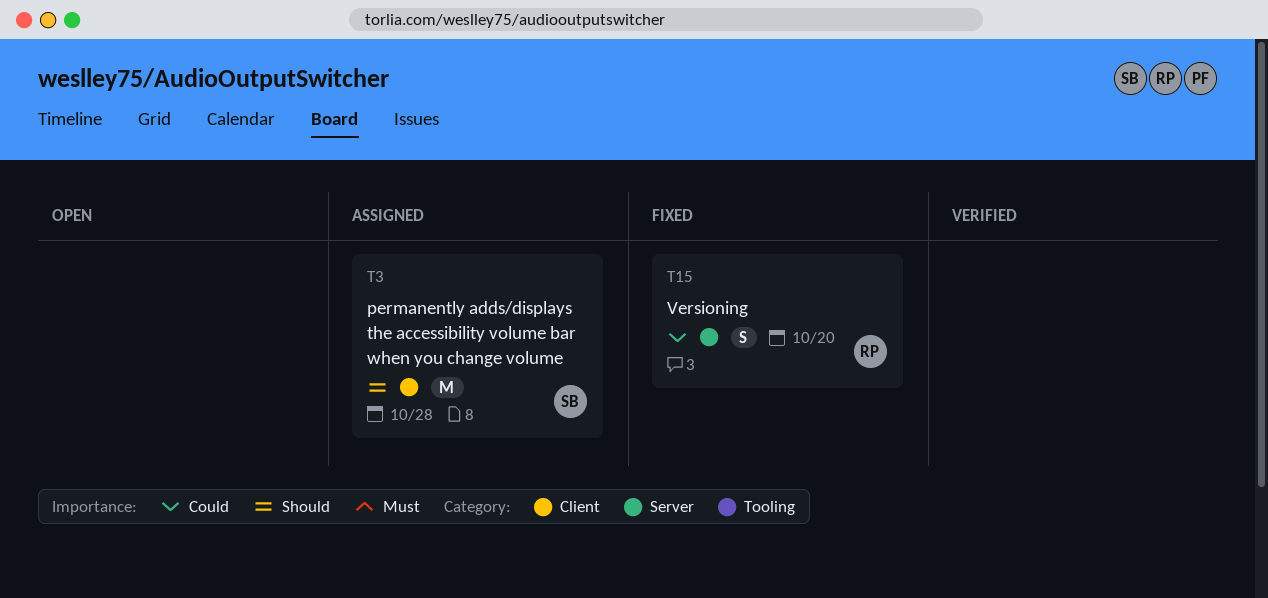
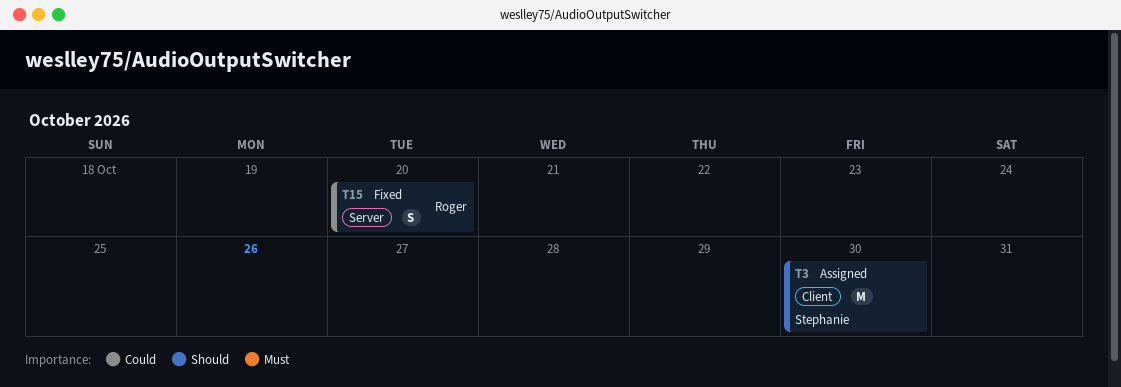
T3, due: Oct 28 -> Oct 30

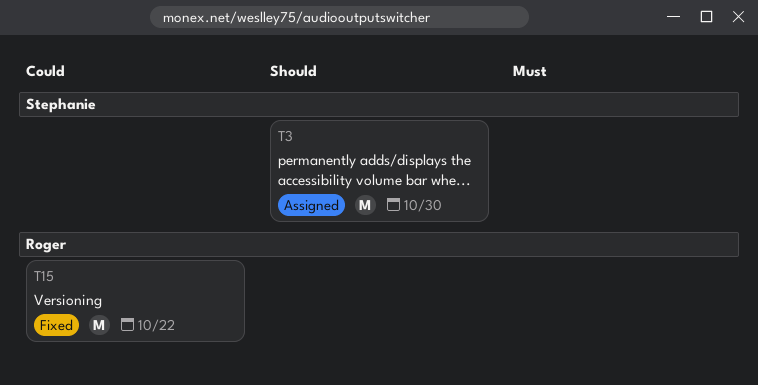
T15, estimate: S -> M
T15, due: Oct 20 -> Oct 22

